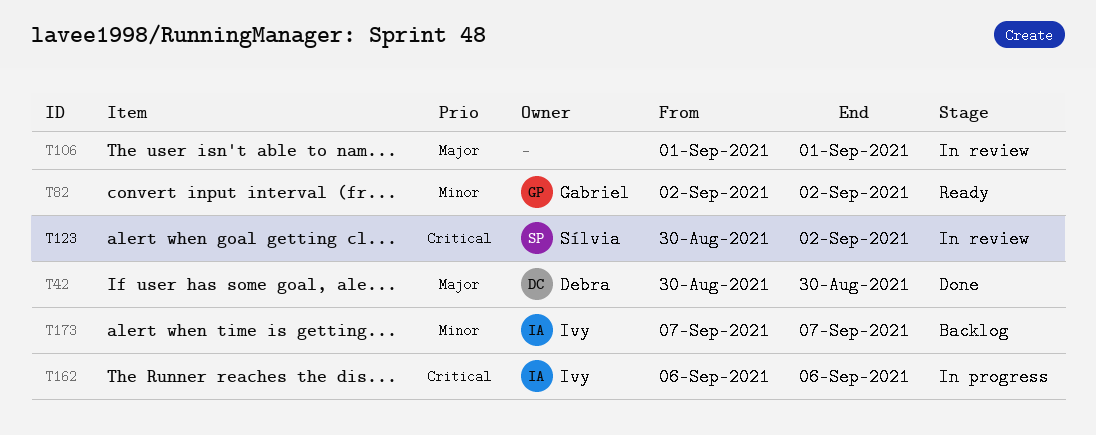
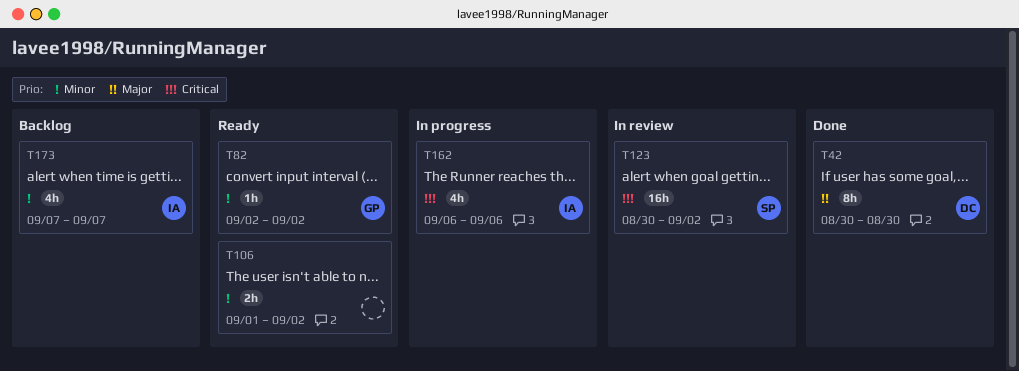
T106, status: In review -> Ready
T106, priority: Major -> Minor
T106, due: Sep 1 -> Sep 2

